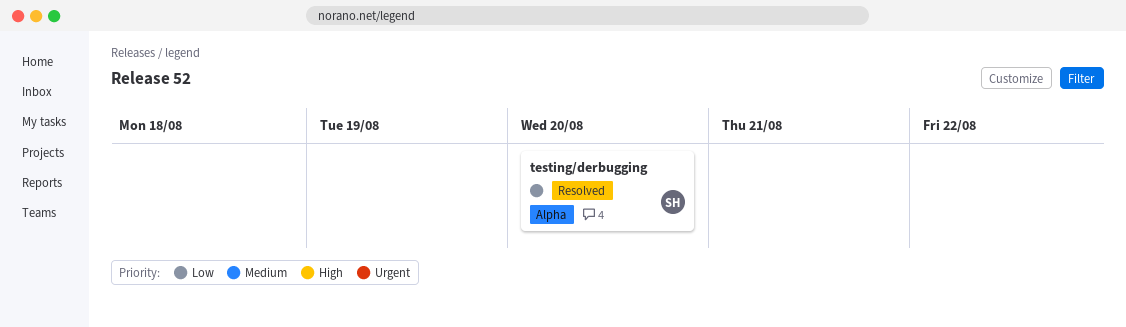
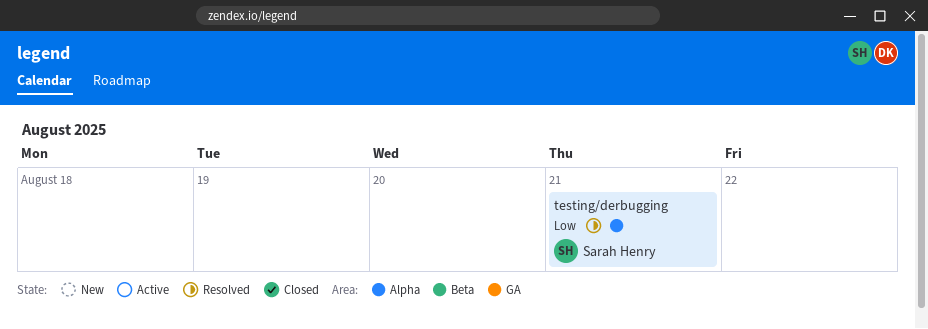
testing/derbugging, due: Aug 20 -> Aug 21

